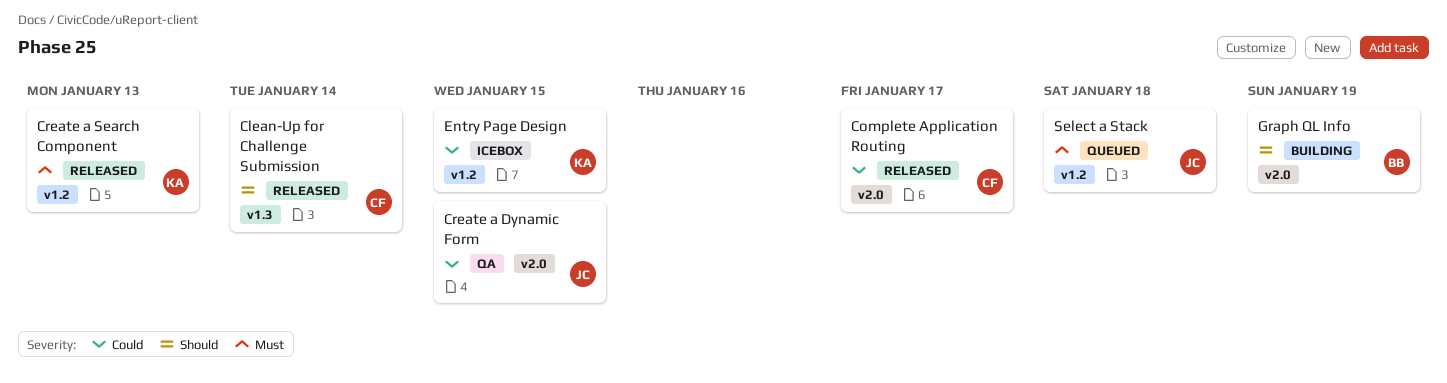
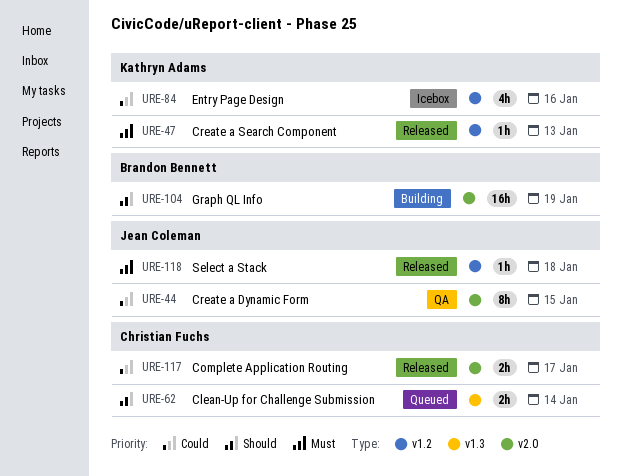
Clean-Up for Challenge Submission, status: Released -> Queued
Entry Page Design, due: Jan 15 -> Jan 16
Select a Stack, status: Queued -> Released

